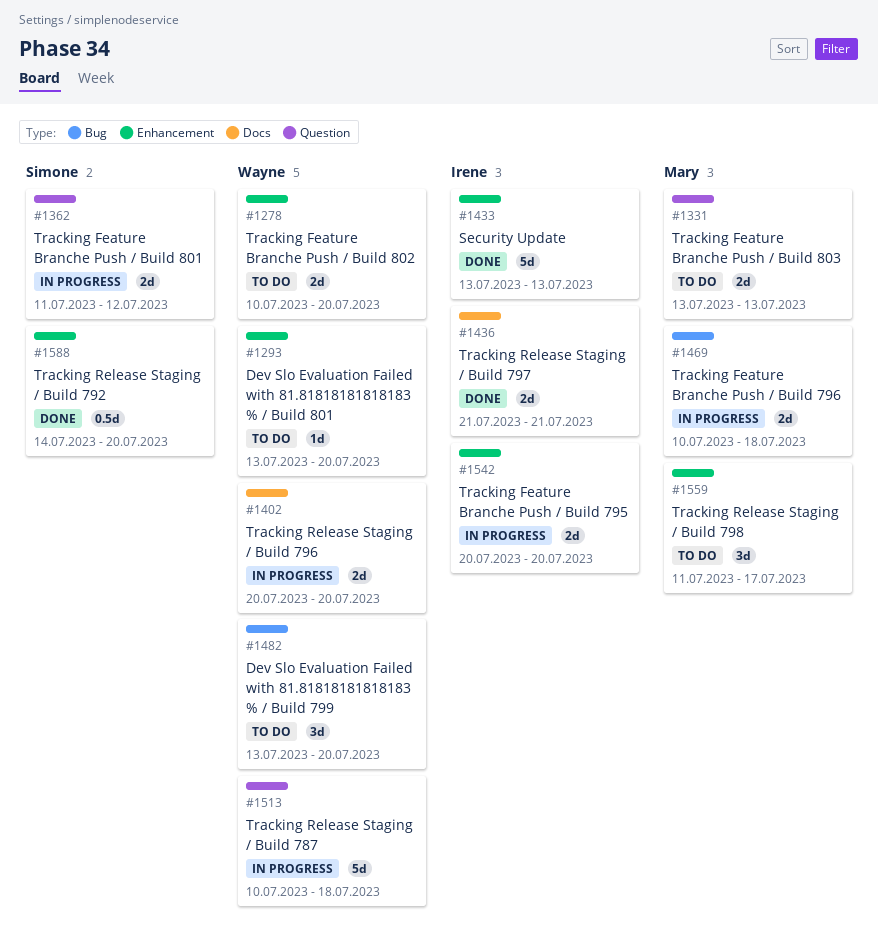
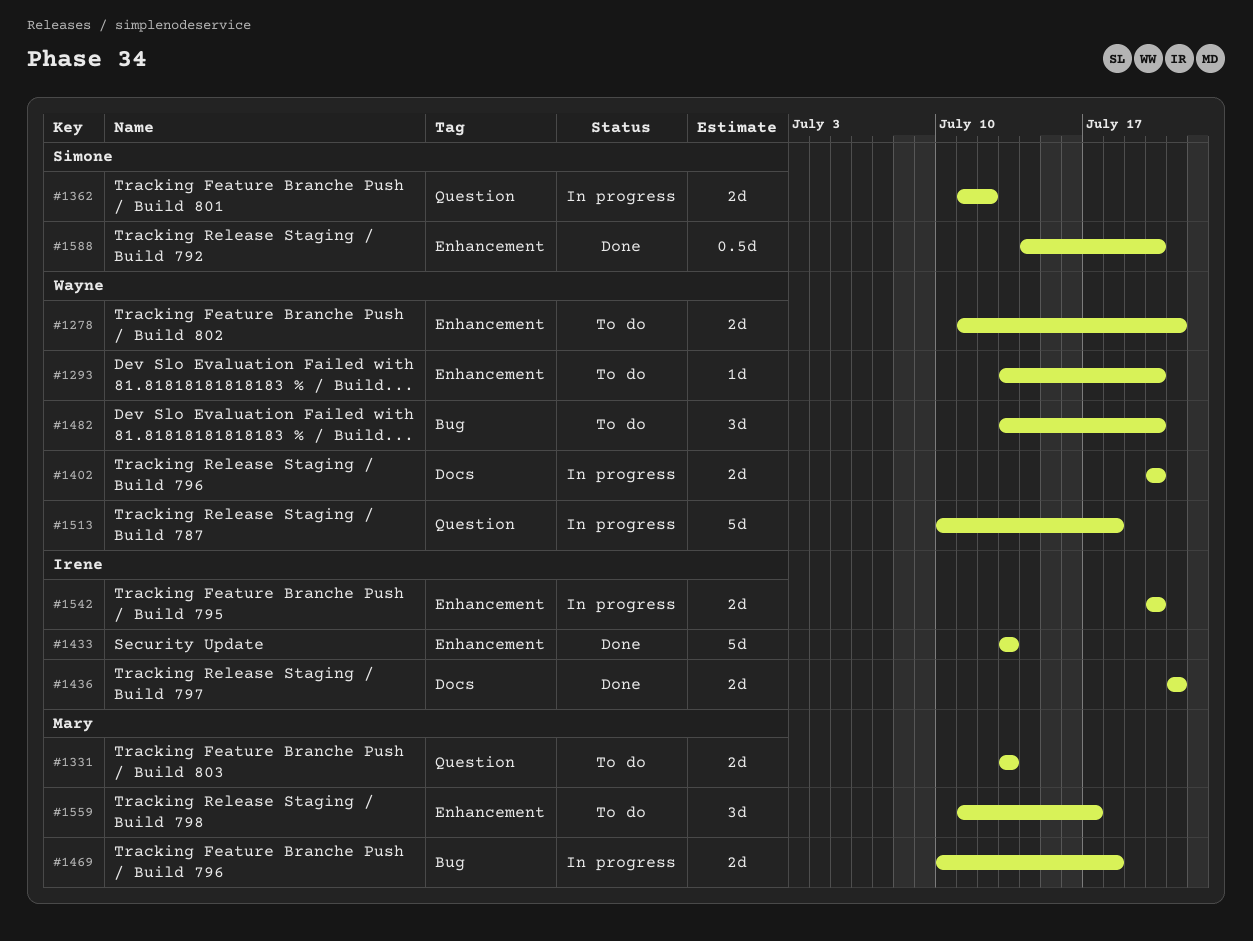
#1278, start: Jul 10 -> Jul 11
#1278, due: Jul 20 -> Jul 21

